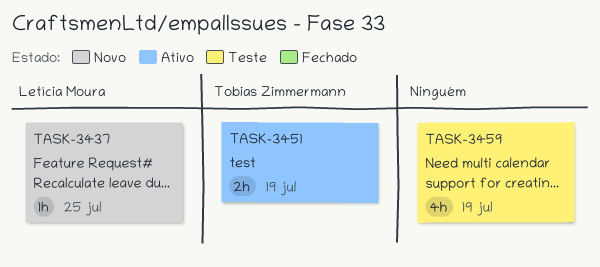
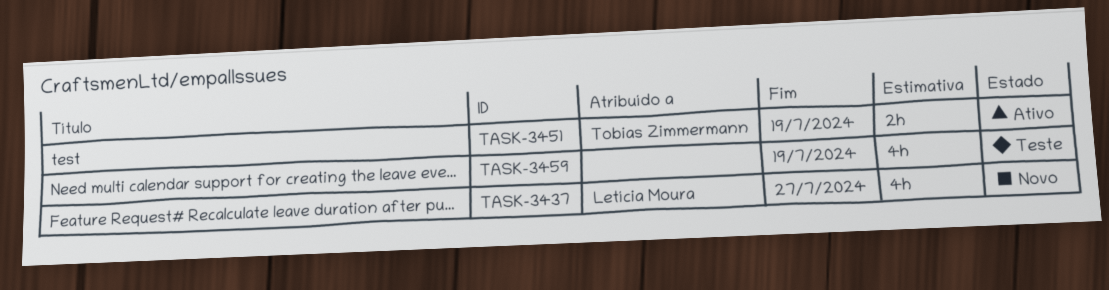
TASK-3437, estimate: 1h -> 4h
TASK-3437, due: Jul 25 -> Jul 27

